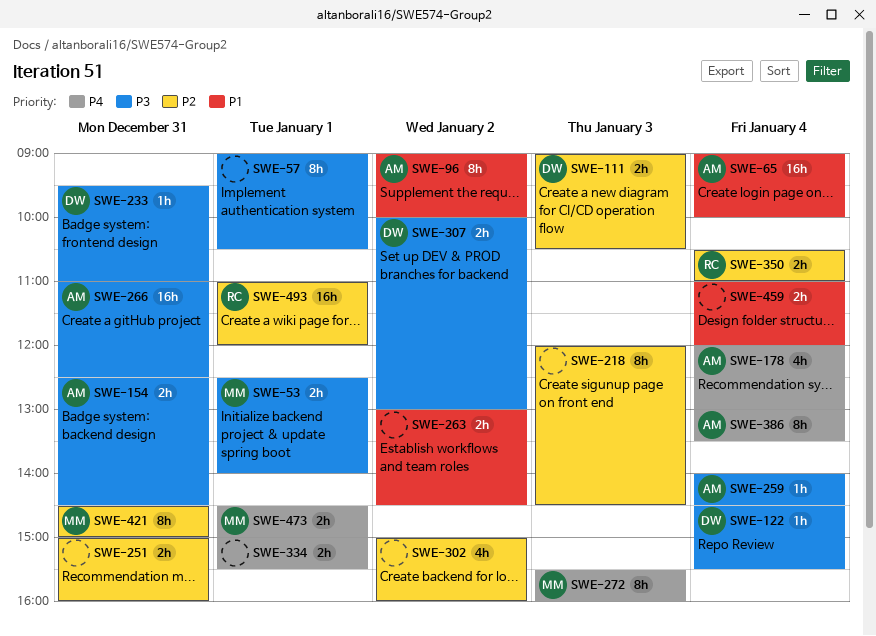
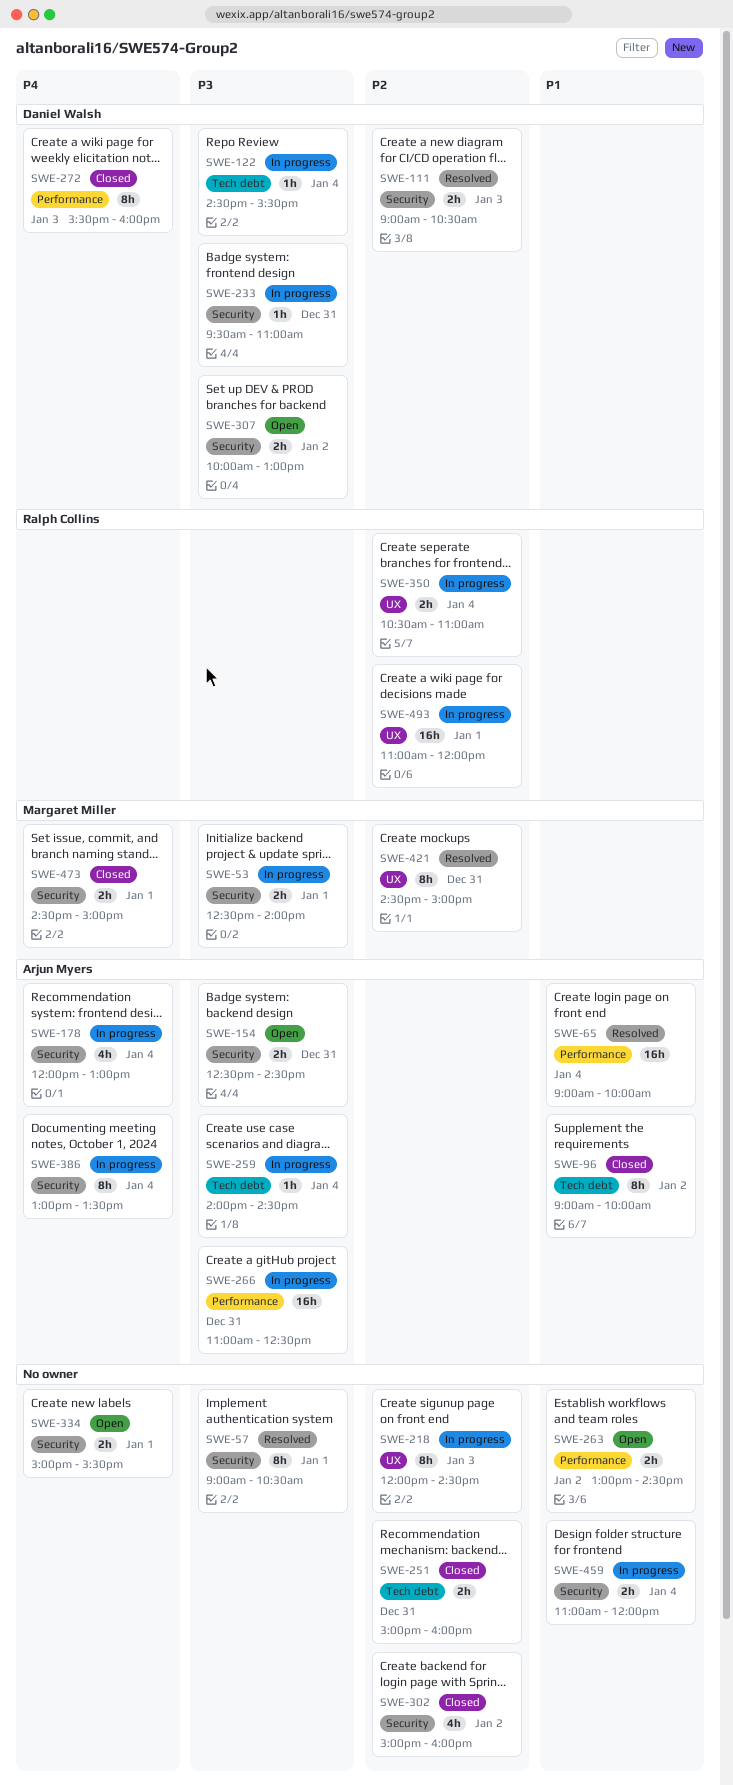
SWE-272, owner: Margaret Miller -> Daniel Walsh

